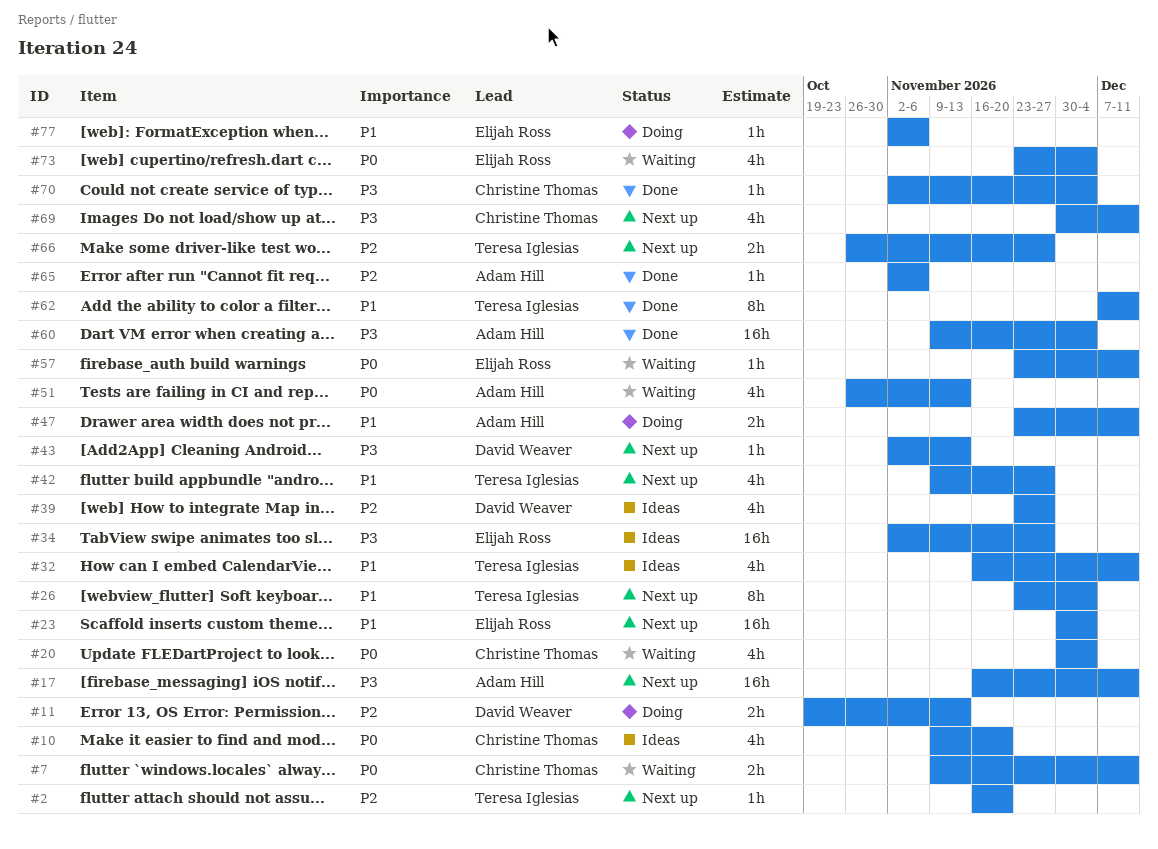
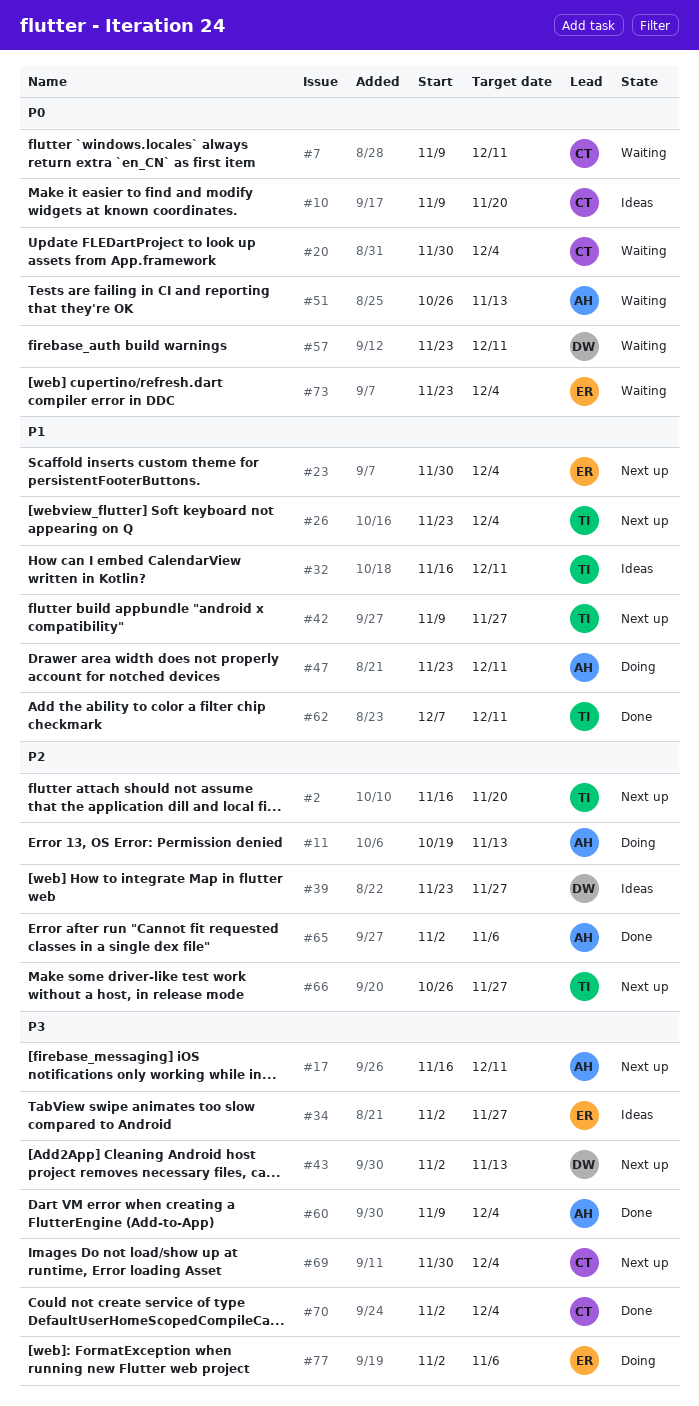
#11, owner: David Weaver -> Adam Hill
#57, owner: Elijah Ross -> David Weaver
#69, due: Dec 11 -> Dec 4
#77, priority: P1 -> P3

